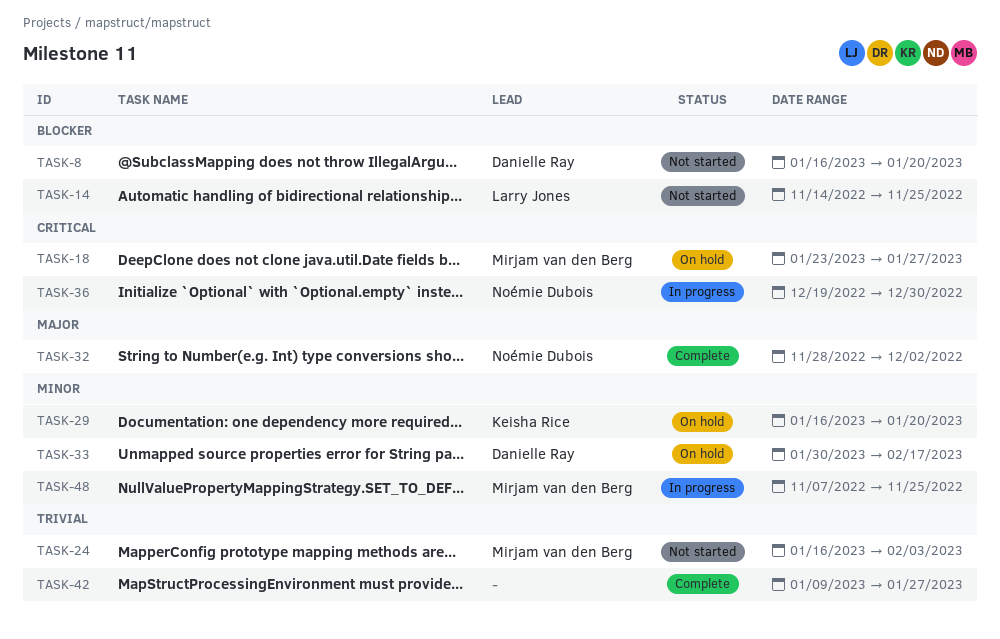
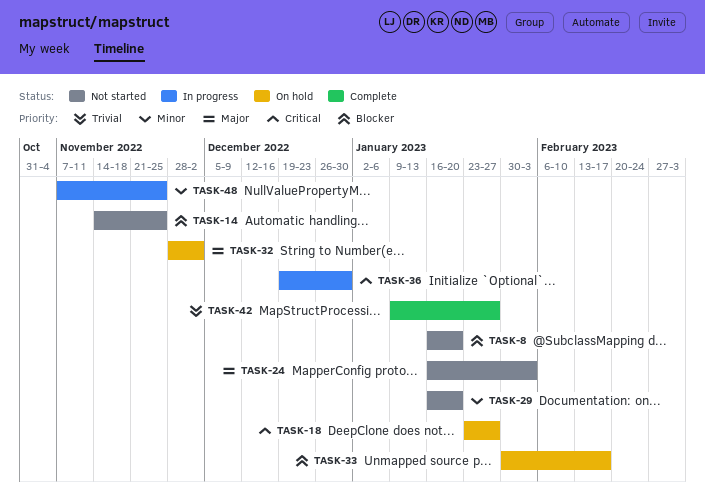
TASK-24, priority: Trivial -> Major
TASK-29, status: On hold -> Not started
TASK-32, status: Complete -> On hold
TASK-33, priority: Minor -> Blocker

